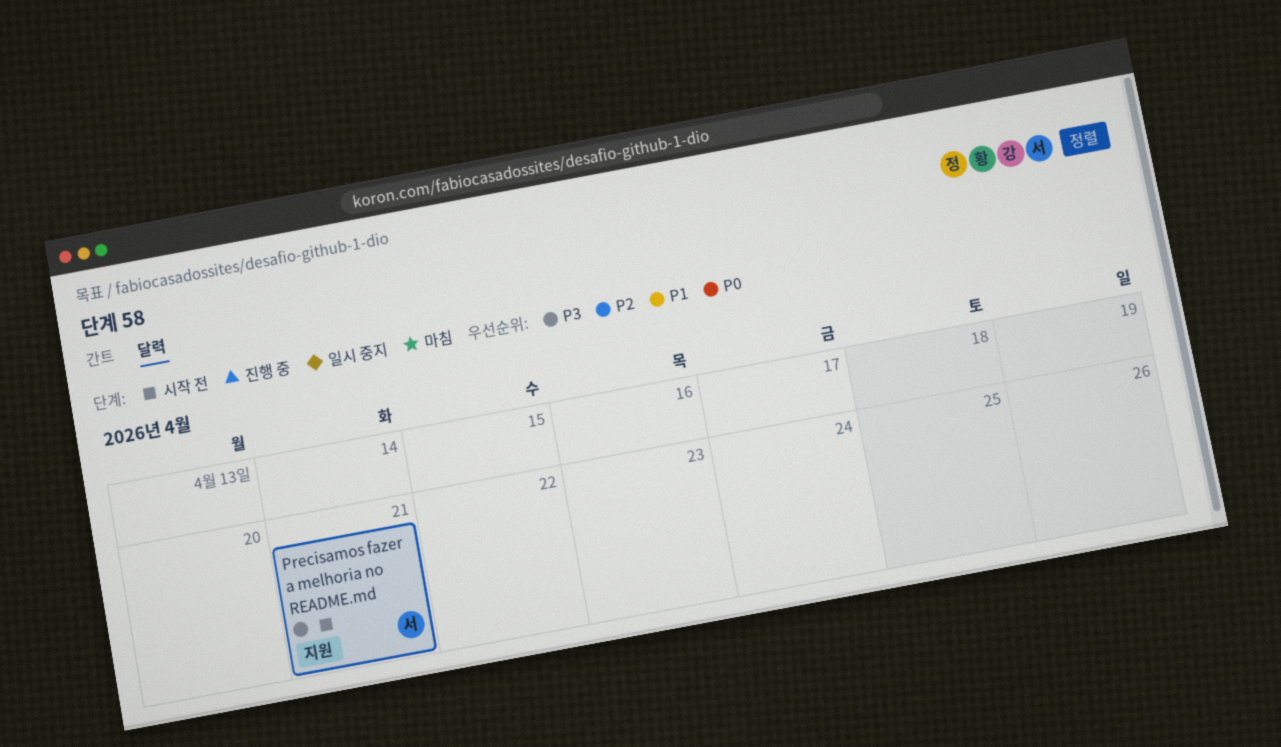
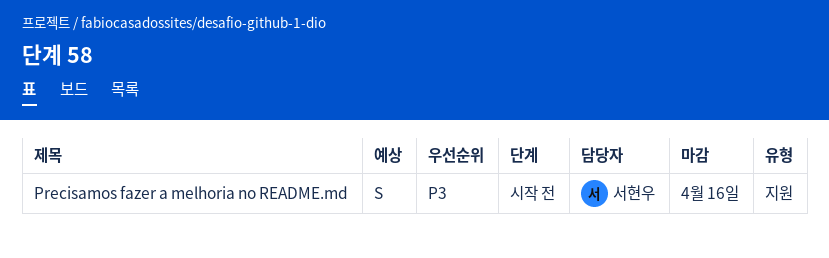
Precisamos fazer a melhoria no README.md, due: Apr 21 -> Apr 16

